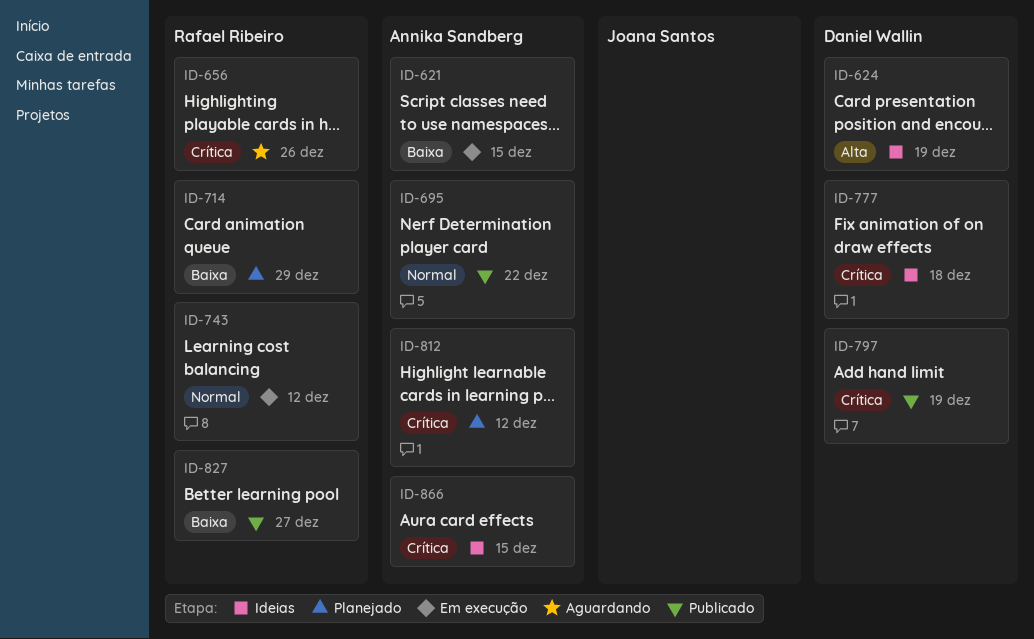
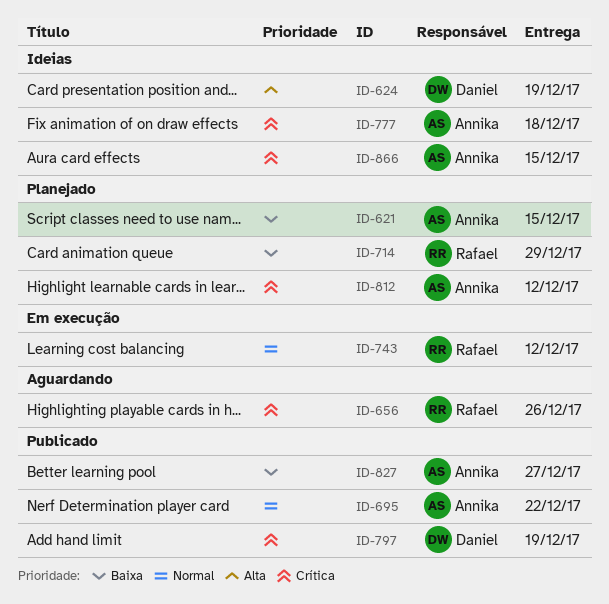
ID-621, status: Em execução -> Planejado
ID-777, owner: Daniel Wallin -> Annika Sandberg
ID-827, owner: Rafael Ribeiro -> Annika Sandberg

